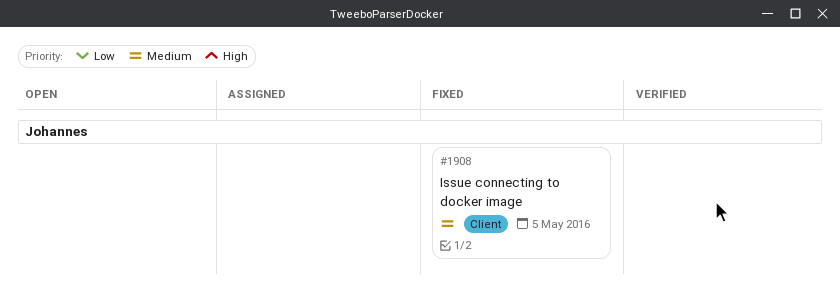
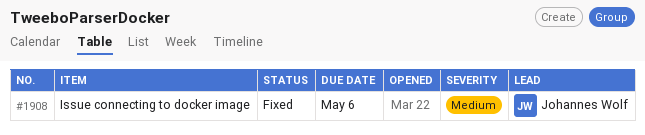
#1908, due: May 5 -> May 6

